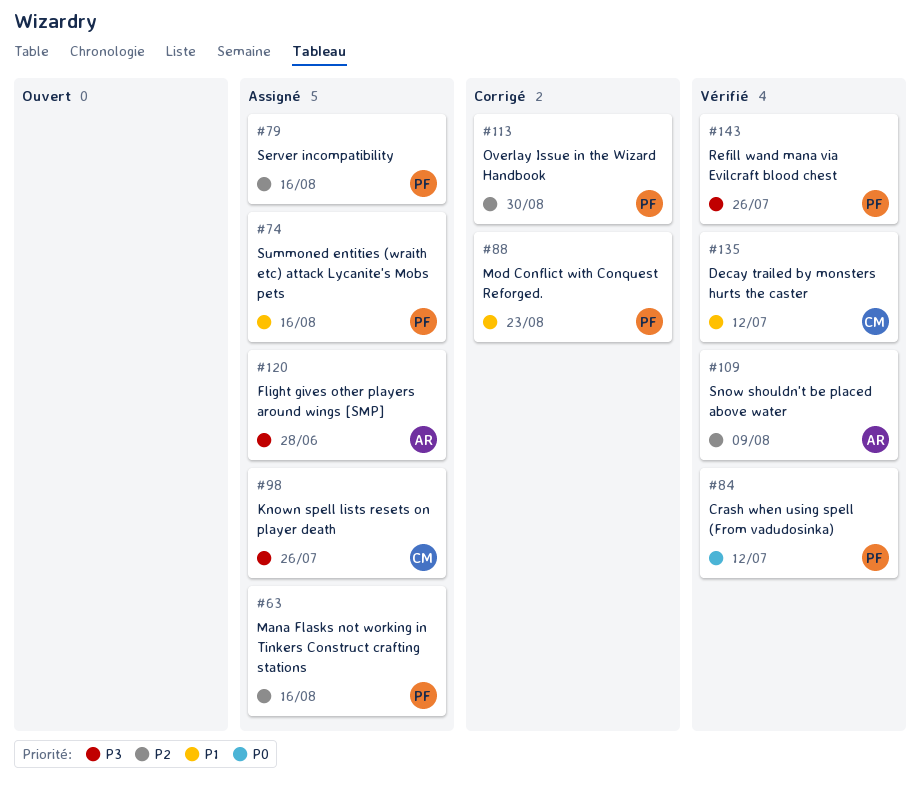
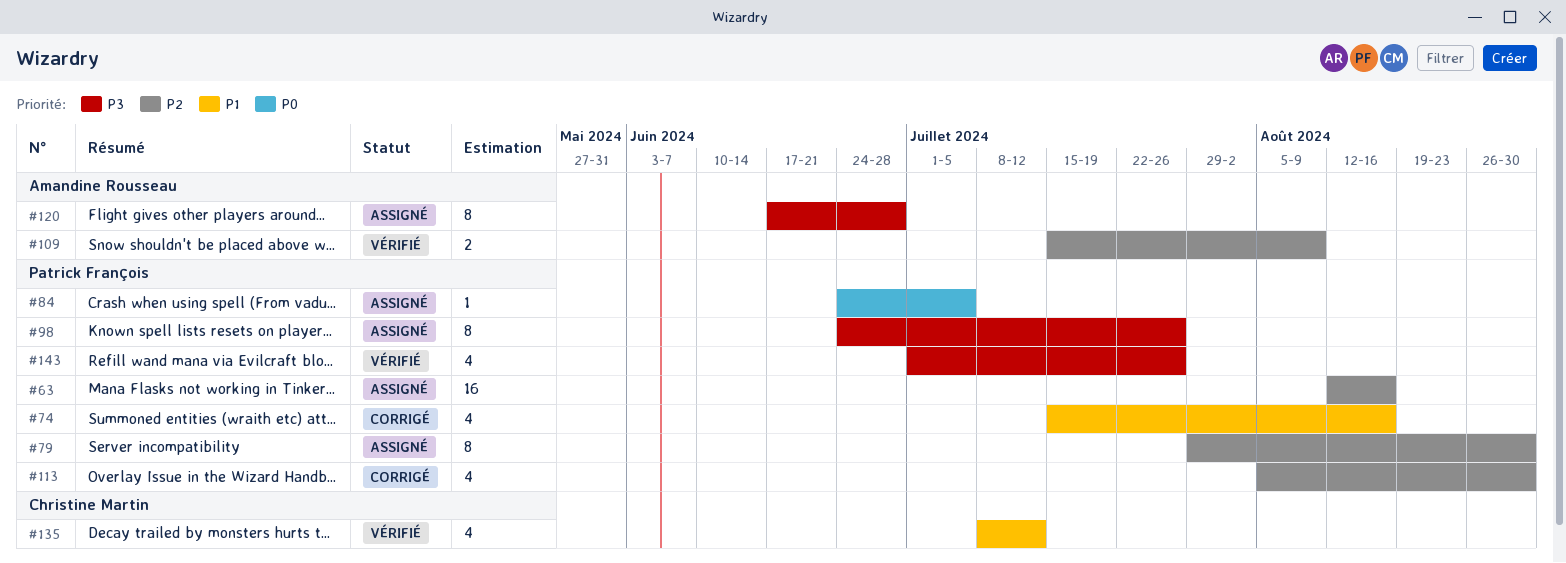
#74, status: Assigné -> Corrigé
#79, due: Aug 16 -> Aug 30
#84, status: Vérifié -> Assigné
#84, due: Jul 12 -> Jul 5
#88: present -> none
#98, owner: Christine Martin -> Patrick François

